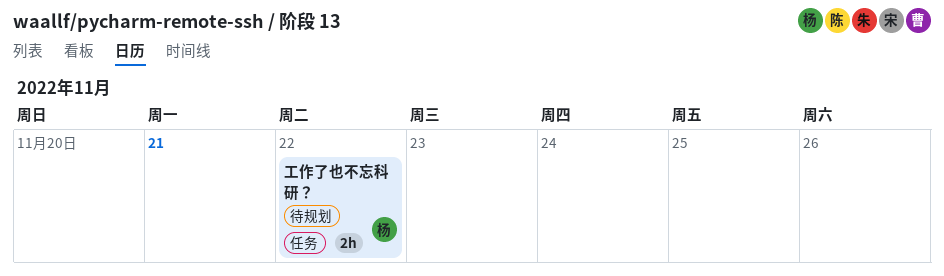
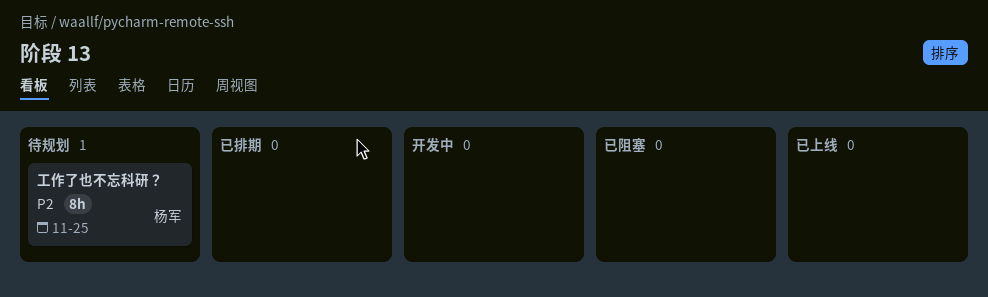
工作了也不忘科研？, estimate: 2h -> 8h
工作了也不忘科研？, due: Nov 22 -> Nov 25

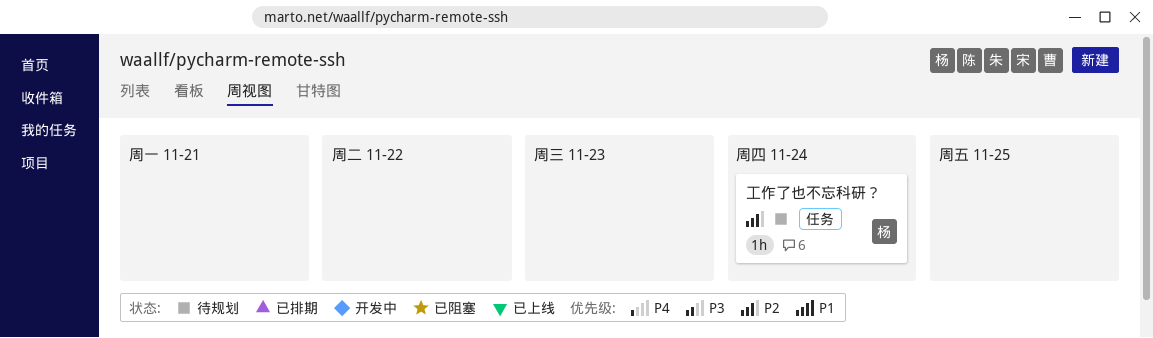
工作了也不忘科研？, estimate: 8h -> 1h
工作了也不忘科研？, due: Nov 25 -> Nov 24

